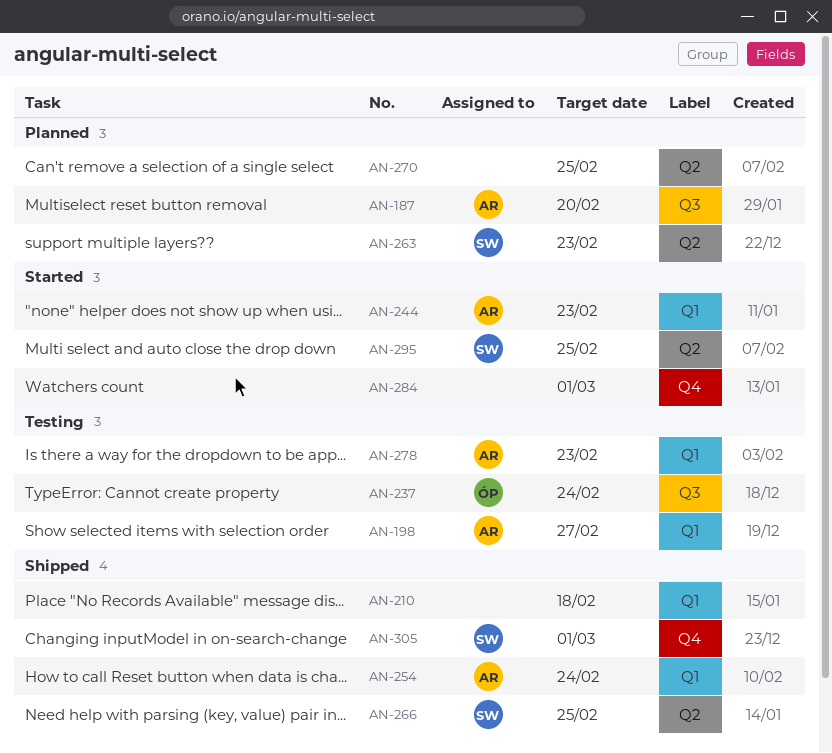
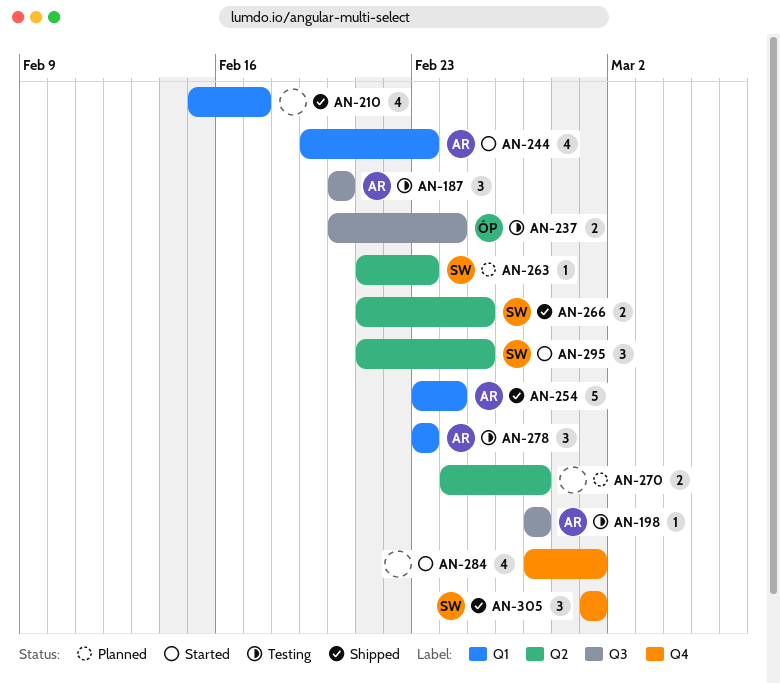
AN-187, status: Planned -> Testing
AN-198, label: Q1 -> Q3
AN-210, due: Feb 18 -> Feb 17
AN-270, due: Feb 25 -> Feb 27

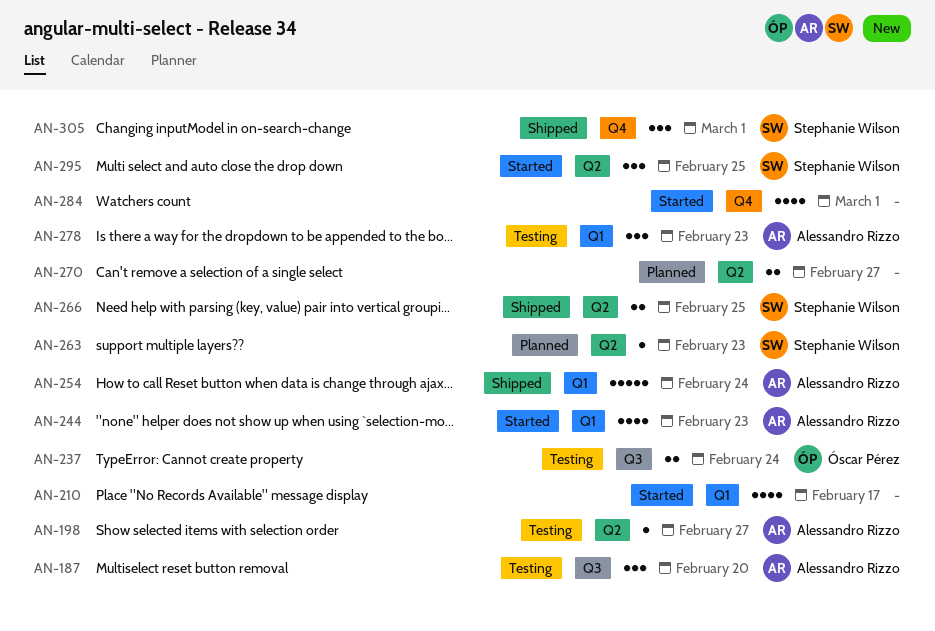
AN-198, label: Q3 -> Q2
AN-210, status: Shipped -> Started

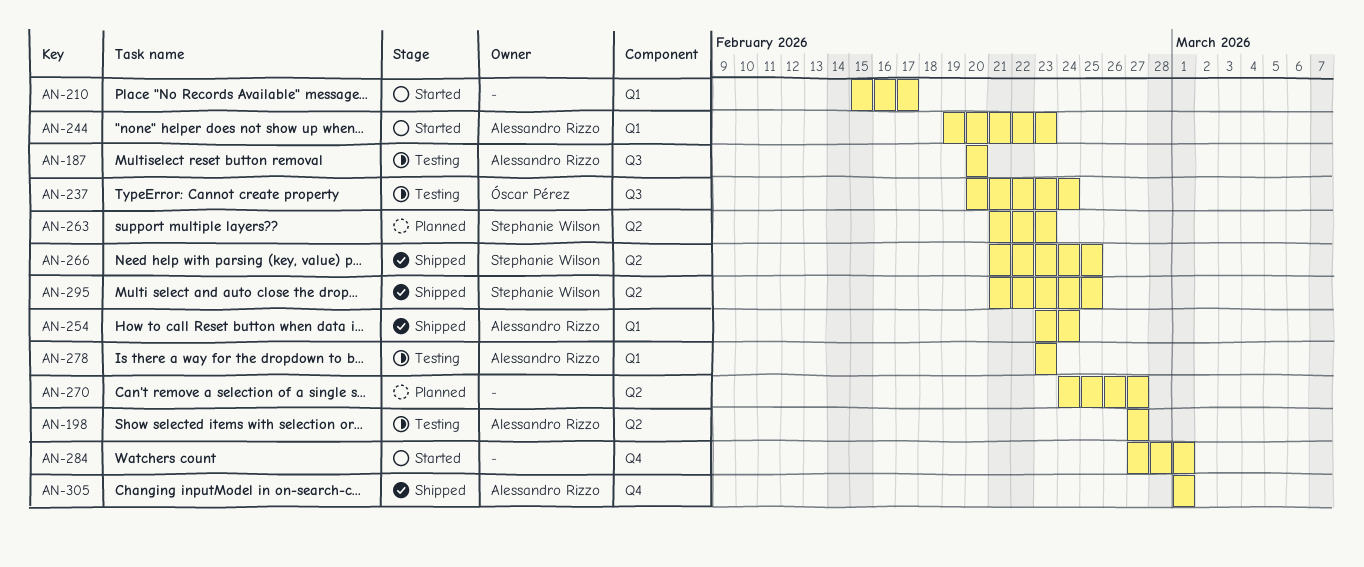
AN-295, status: Started -> Shipped
AN-305, owner: Stephanie Wilson -> Alessandro Rizzo

